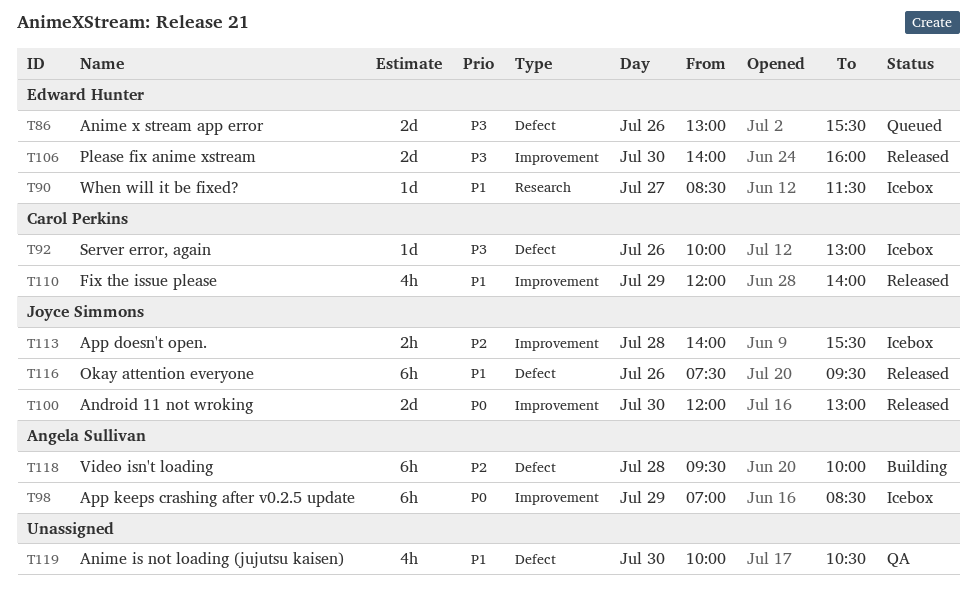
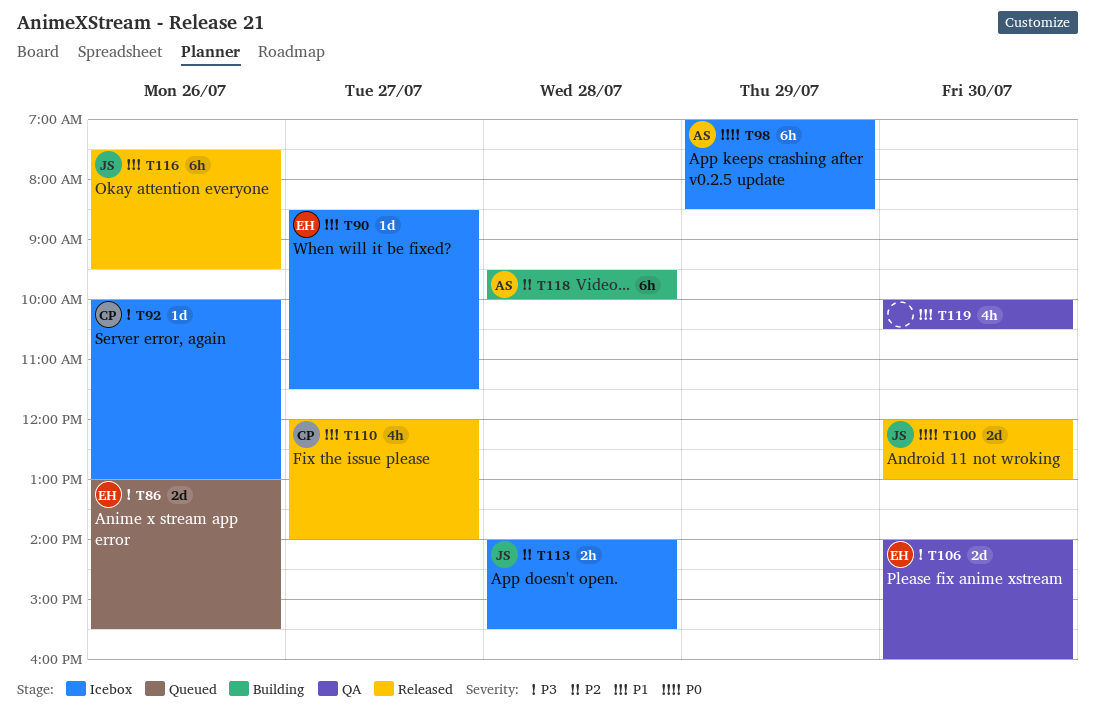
T106, status: Released -> QA
T110, day: Jul 29 -> Jul 27

